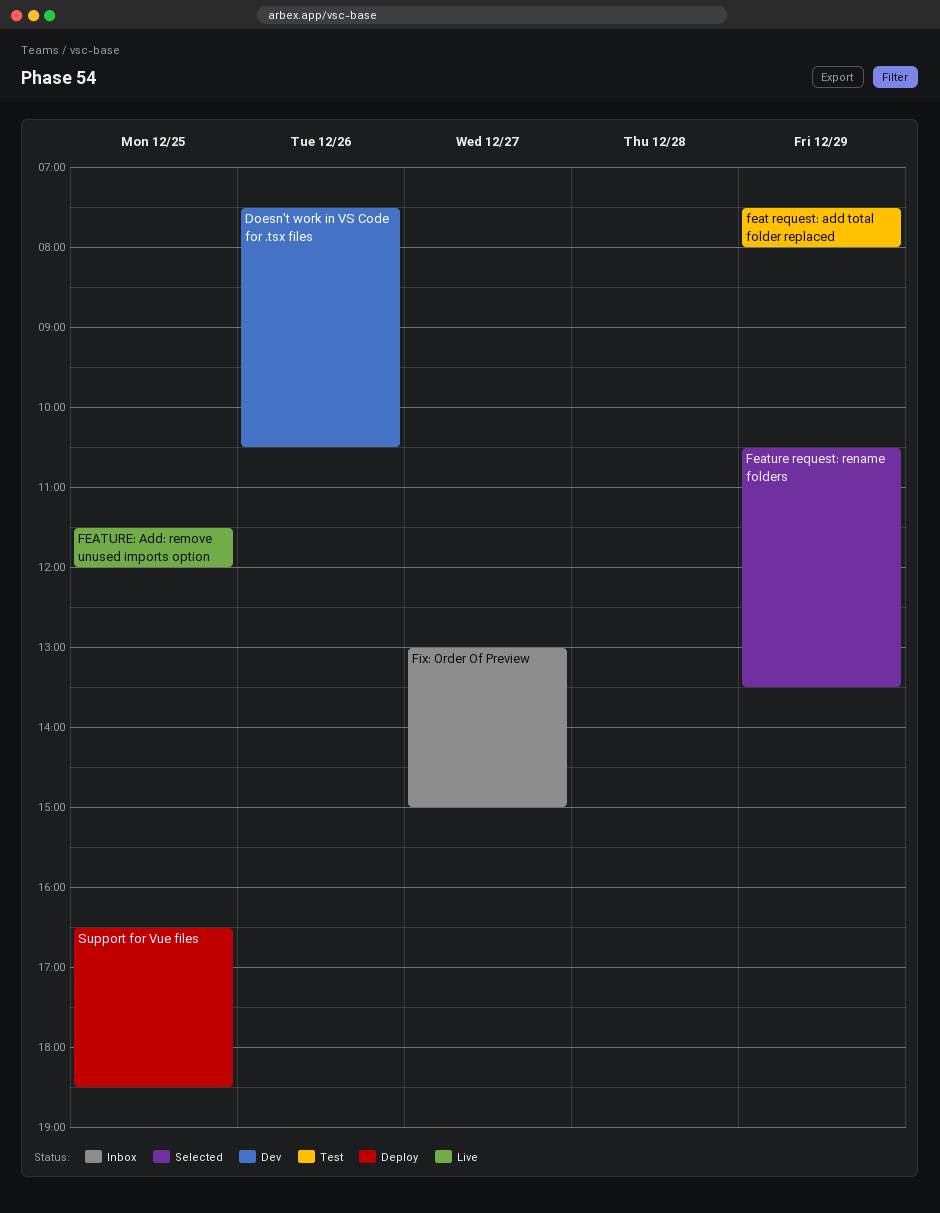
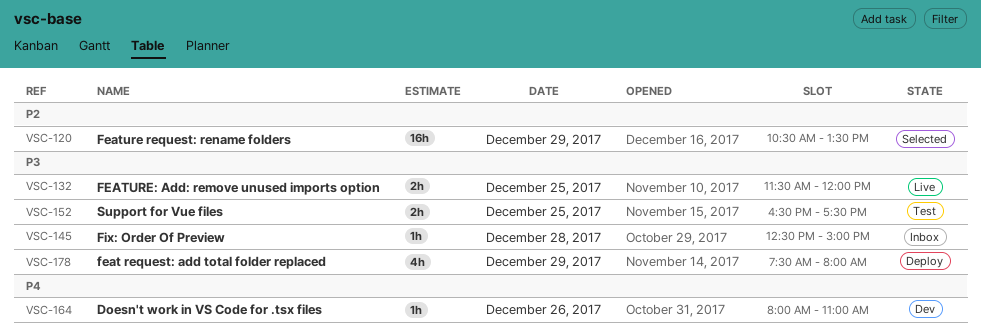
Doesn't work in VS Code for .tsx files, begins: 07:30 -> 08:00
Doesn't work in VS Code for .tsx files, ends: 10:30 -> 11:00
feat request: add total folder replaced, status: Test -> Deploy
Fix: Order Of Preview, day: Dec 27 -> Dec 28
Fix: Order Of Preview, begins: 13:00 -> 12:30
Support for Vue files, status: Deploy -> Test
Support for Vue files, ends: 18:30 -> 17:30

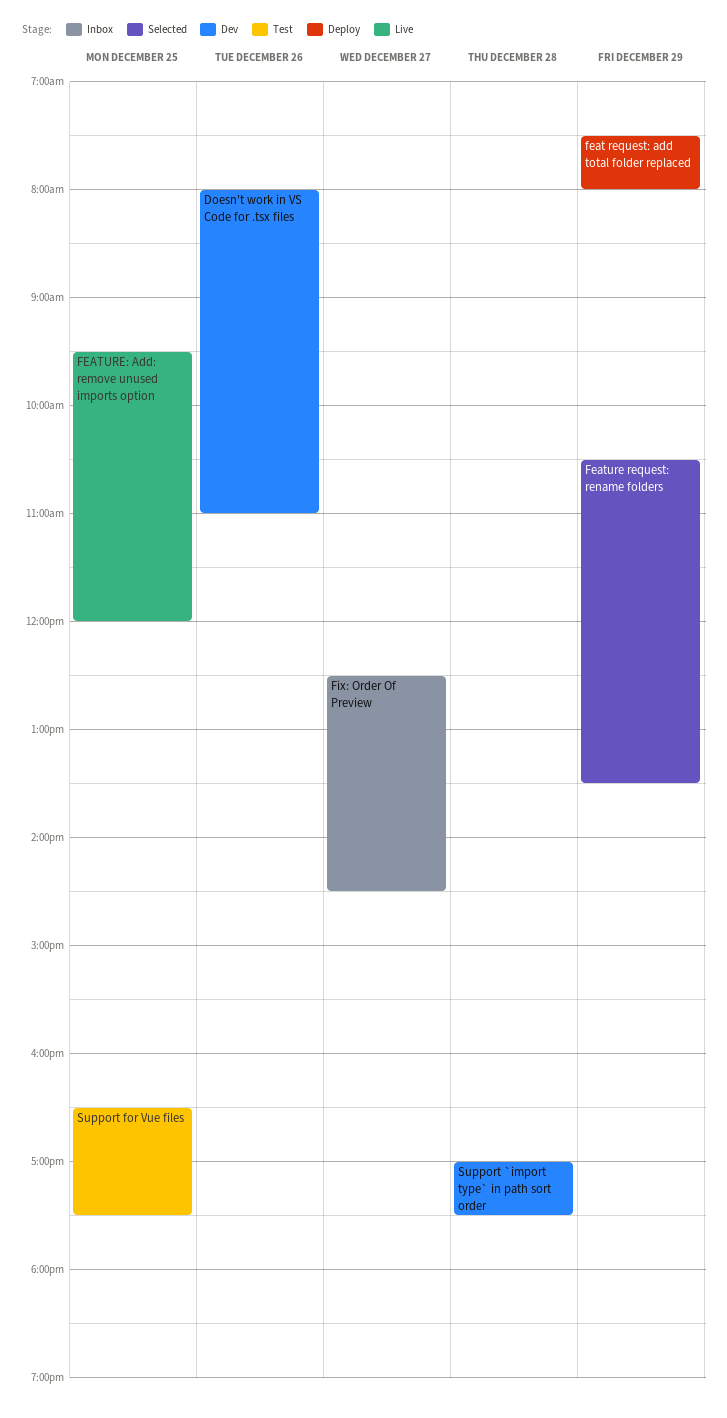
FEATURE: Add: remove unused imports option, begins: 11:30 -> 09:30
Fix: Order Of Preview, day: Dec 28 -> Dec 27
Fix: Order Of Preview, ends: 15:00 -> 14:30
Support `import type` in path sort order: none -> present

